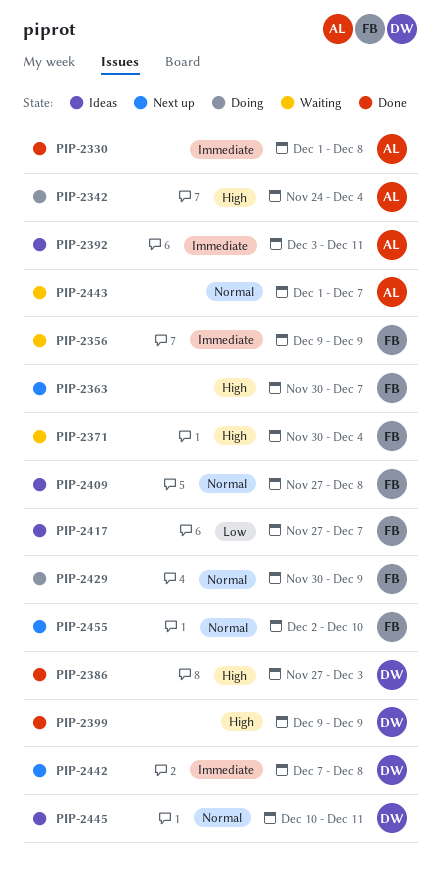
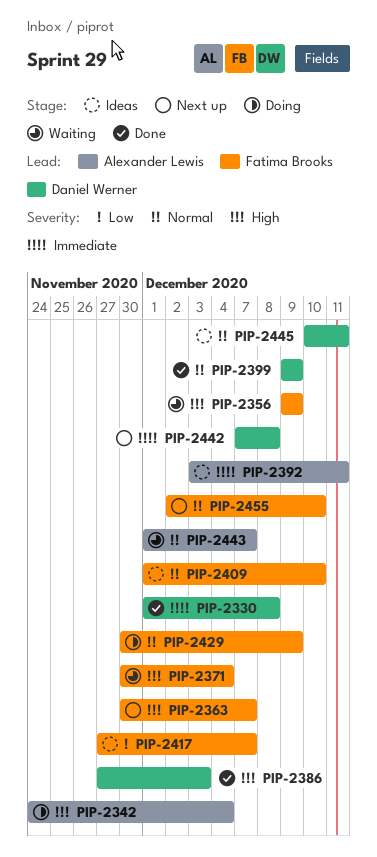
PIP-2330, owner: Alexander Lewis -> Daniel Werner
PIP-2356, priority: Immediate -> High
PIP-2399, priority: High -> Normal
PIP-2409, start: Nov 27 -> Dec 1
PIP-2409, due: Dec 8 -> Dec 10

